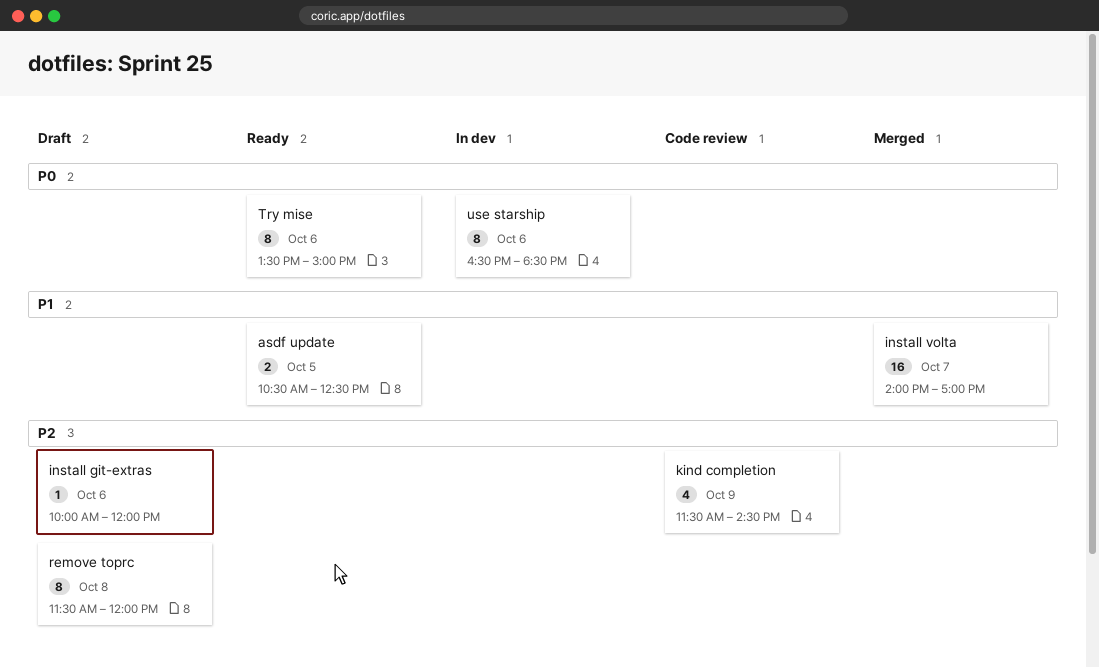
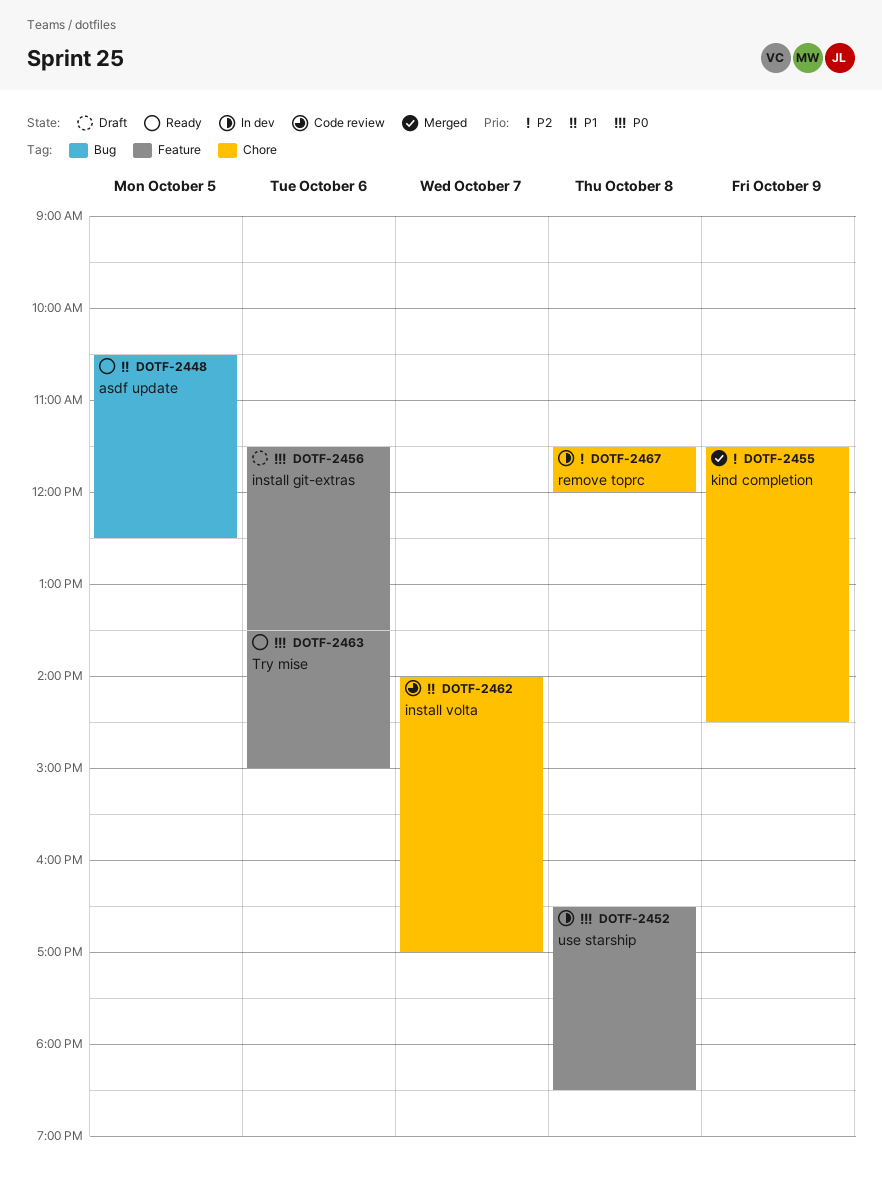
install git-extras, priority: P2 -> P0
install git-extras, begins: 10:00 -> 11:30
install git-extras, ends: 12:00 -> 13:30
install volta, status: Merged -> Code review
kind completion, status: Code review -> Merged
remove toprc, status: Draft -> In dev
use starship, day: Oct 6 -> Oct 8

